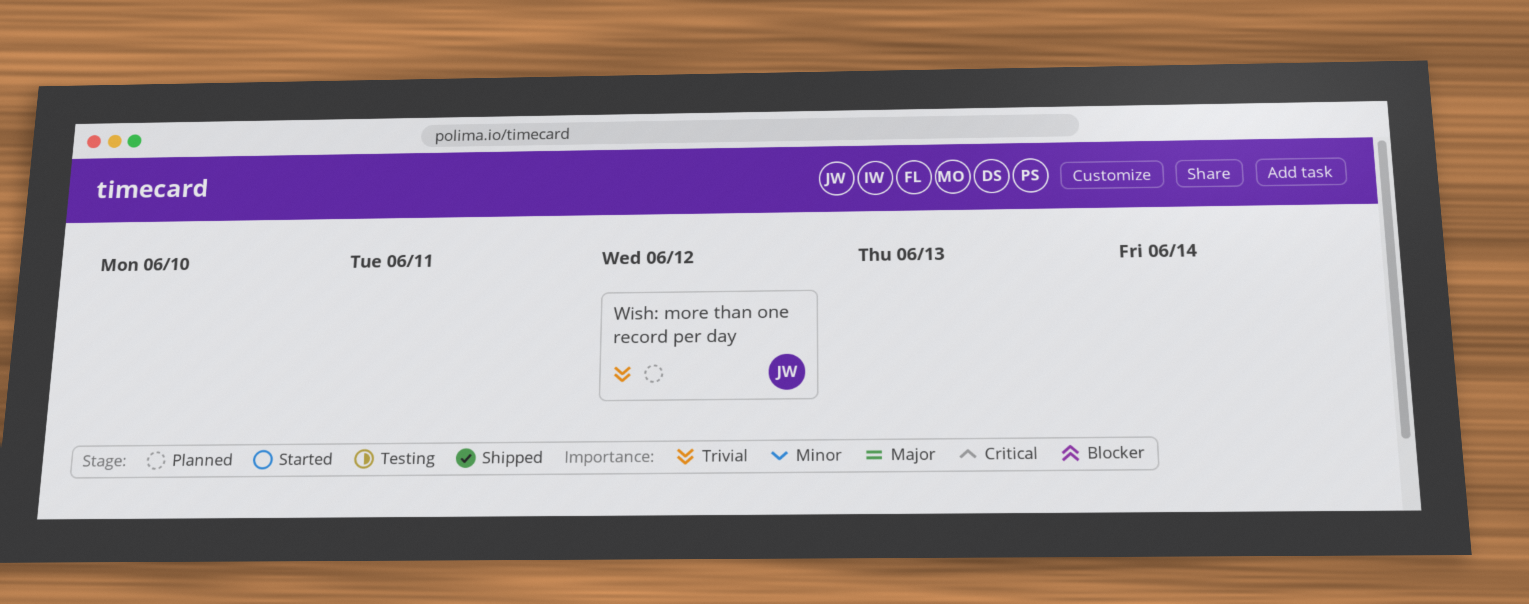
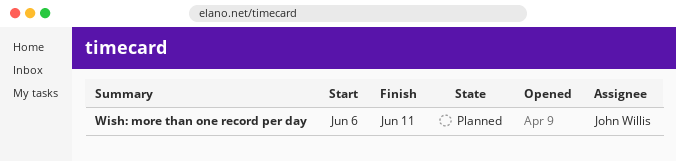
Wish: more than one record per day, due: Jun 12 -> Jun 11

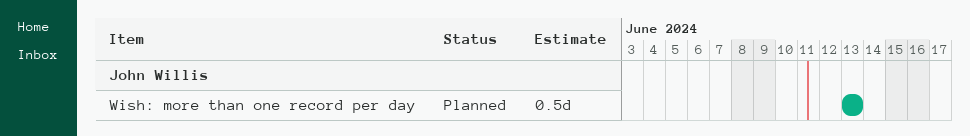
Wish: more than one record per day, start: Jun 6 -> Jun 13
Wish: more than one record per day, due: Jun 11 -> Jun 13

